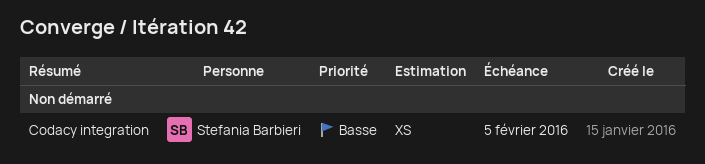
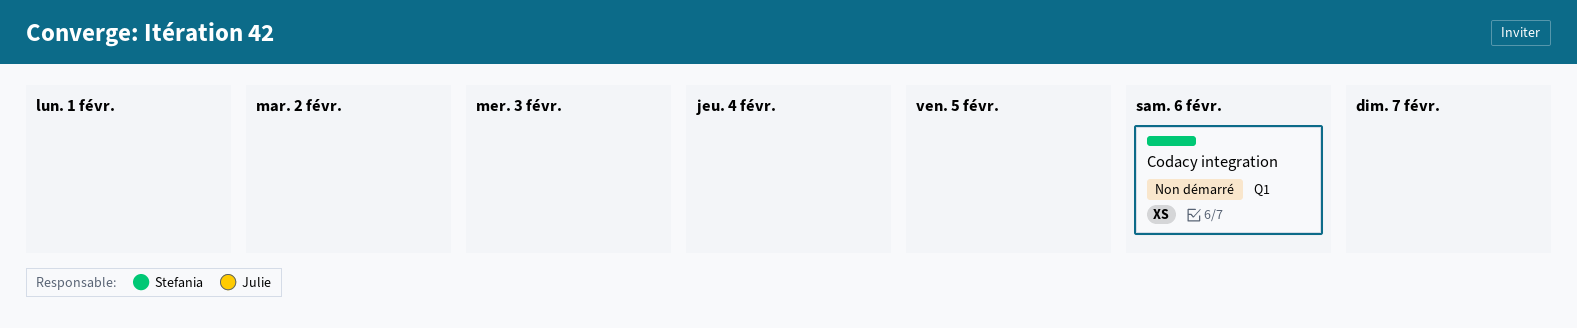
Codacy integration, due: Feb 5 -> Feb 6

